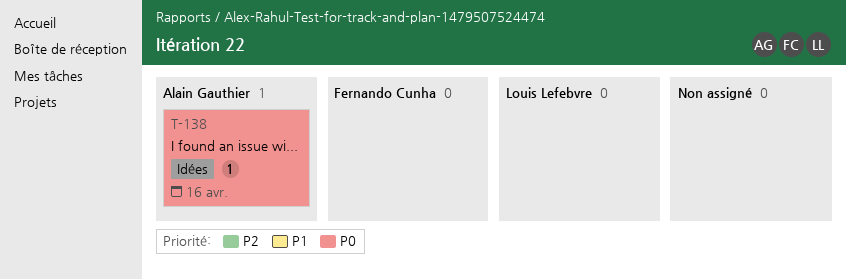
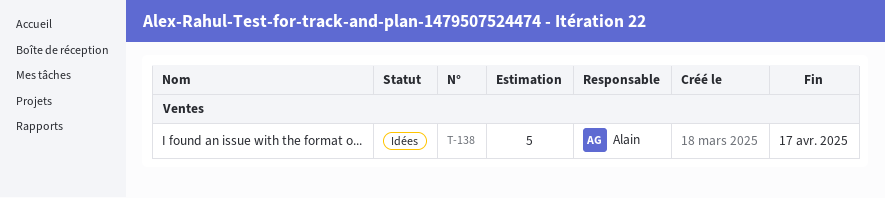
T-138, estimate: 1 -> 5
T-138, due: Apr 16 -> Apr 17

